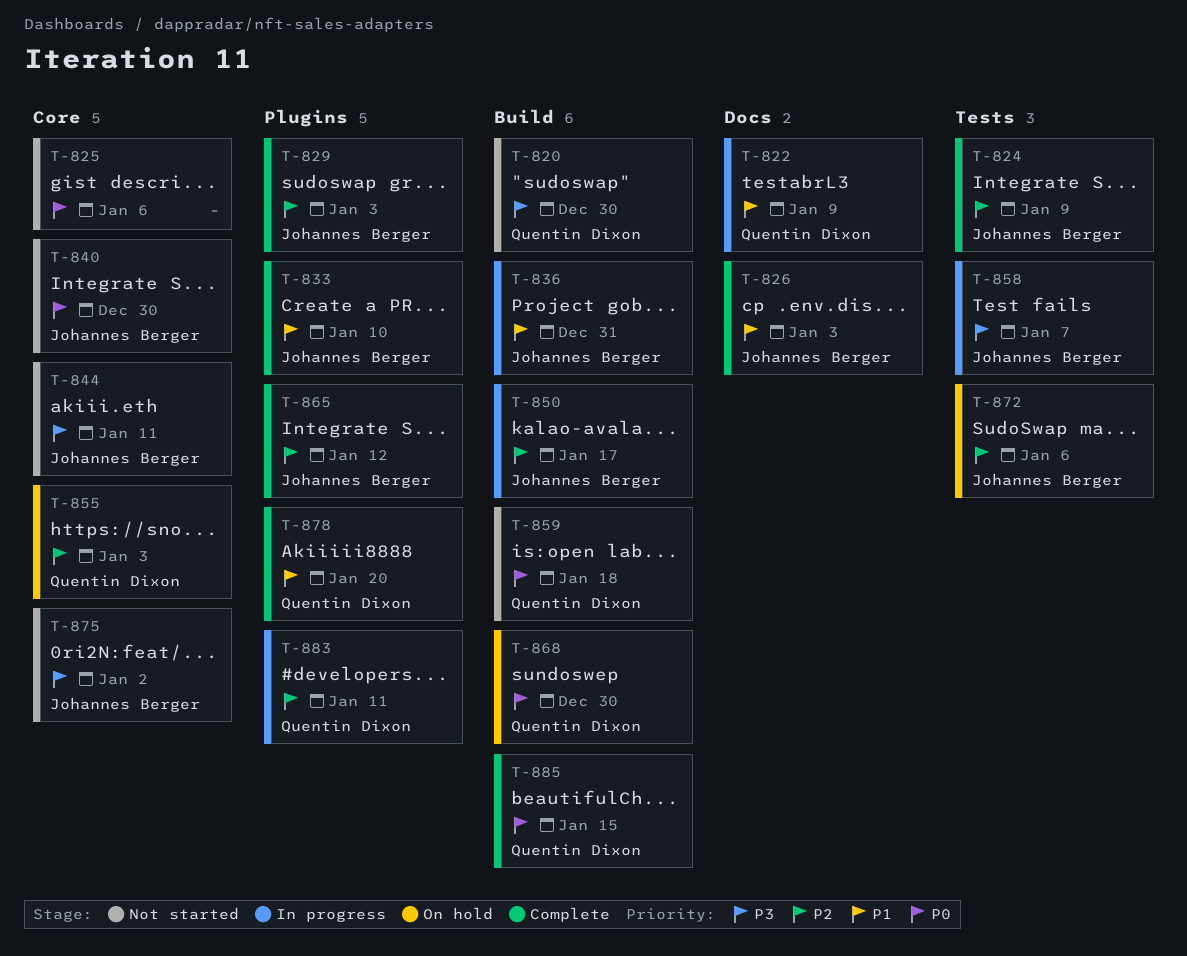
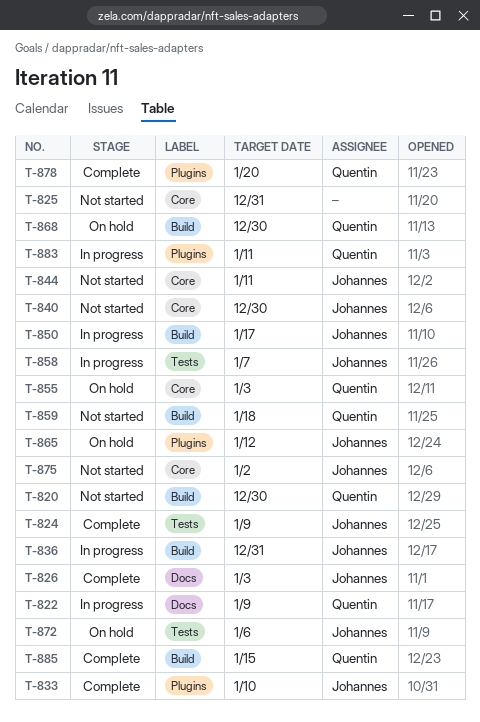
T-825, due: Jan 6 -> Dec 31
T-829: present -> none
T-865, status: Complete -> On hold

